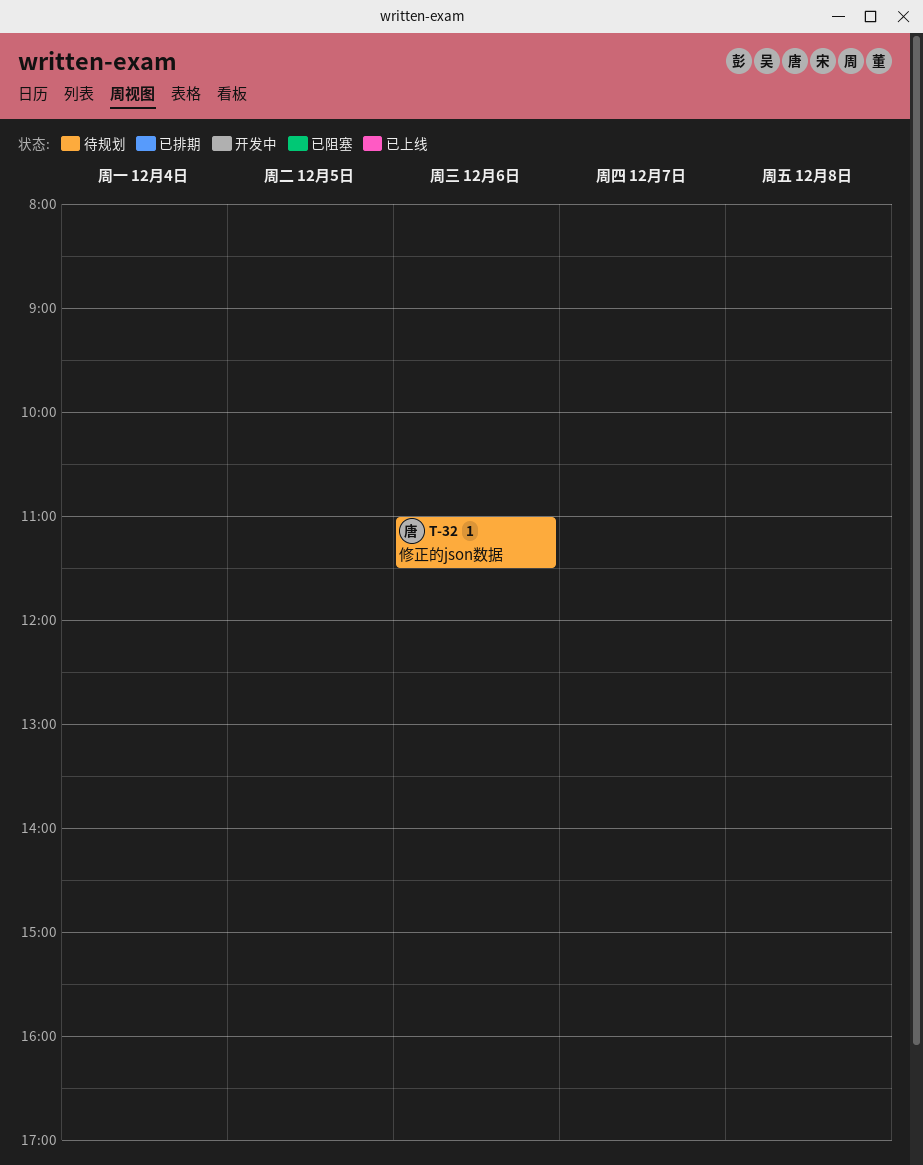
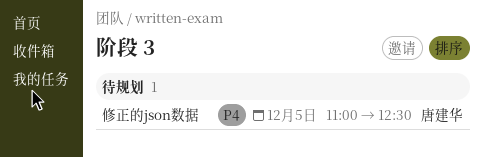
修正的json数据, day: Dec 6 -> Dec 5
修正的json数据, ends: 11:30 -> 12:30

